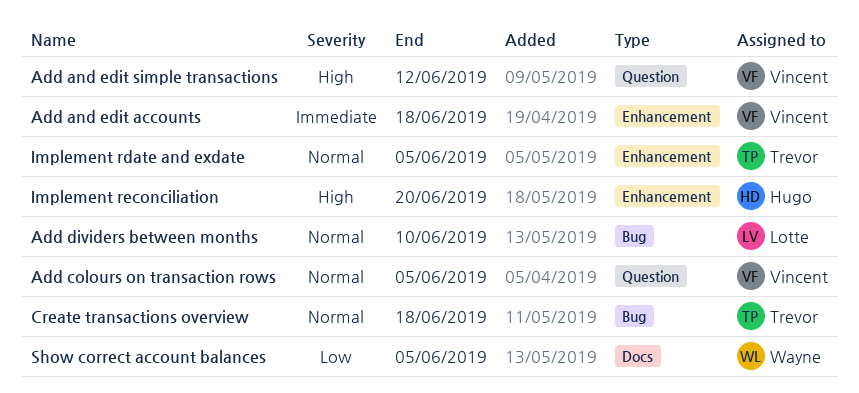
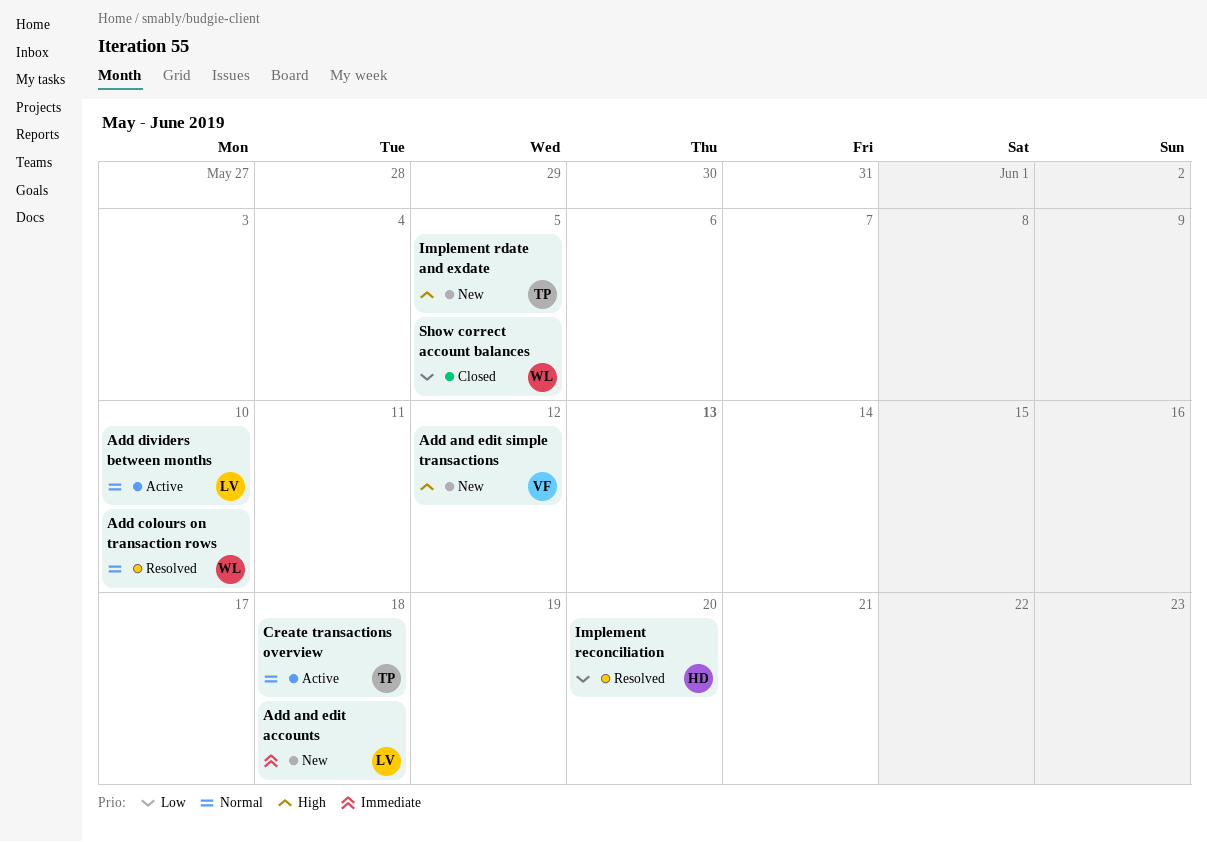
Add and edit accounts, owner: Vincent -> Lotte
Add colours on transaction rows, owner: Vincent -> Wayne
Add colours on transaction rows, due: Jun 5 -> Jun 10
Implement rdate and exdate, priority: Normal -> High
Implement reconciliation, priority: High -> Low

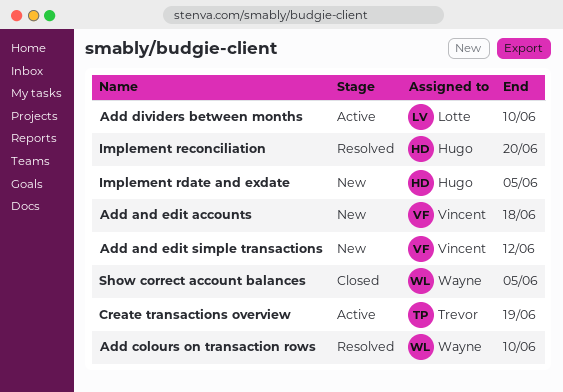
Add and edit accounts, owner: Lotte -> Vincent
Create transactions overview, due: Jun 18 -> Jun 19
Implement rdate and exdate, owner: Trevor -> Hugo

